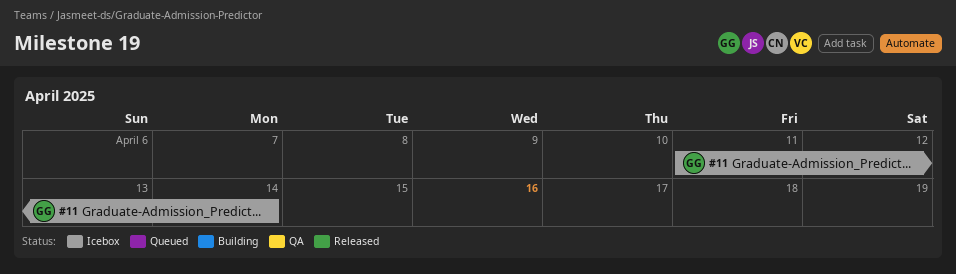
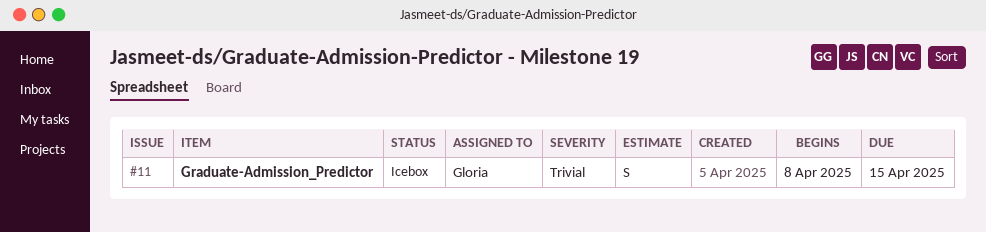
#11, start: Apr 11 -> Apr 8
#11, due: Apr 14 -> Apr 15

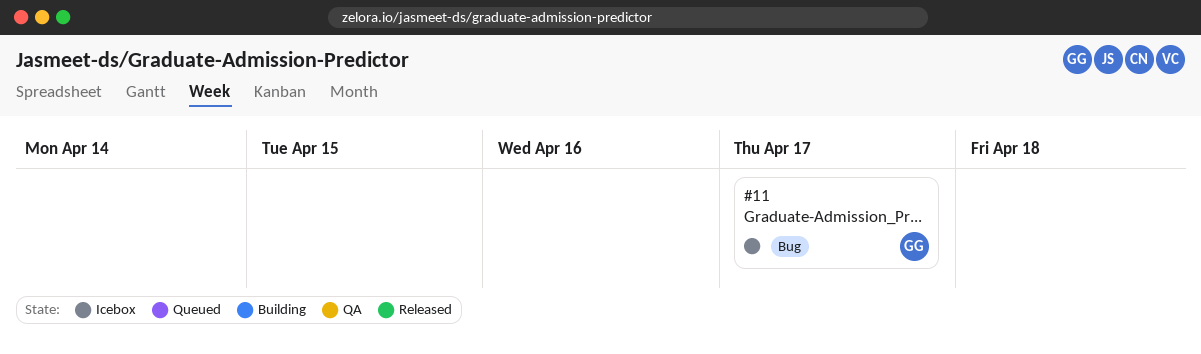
#11, due: Apr 15 -> Apr 17

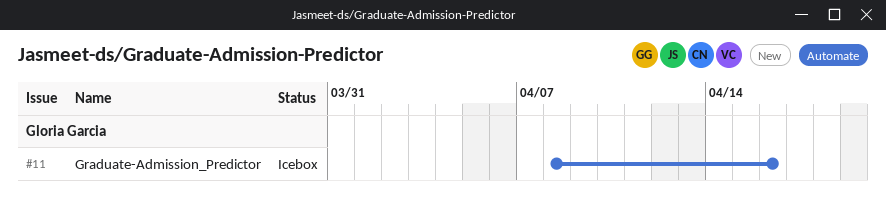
#11, due: Apr 17 -> Apr 16

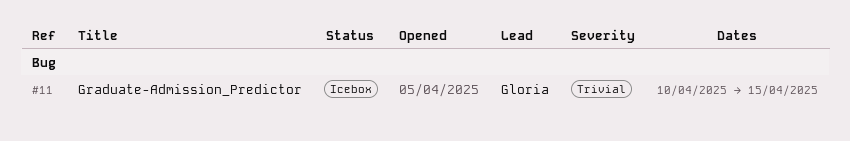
#11, start: Apr 8 -> Apr 10
#11, due: Apr 16 -> Apr 15

